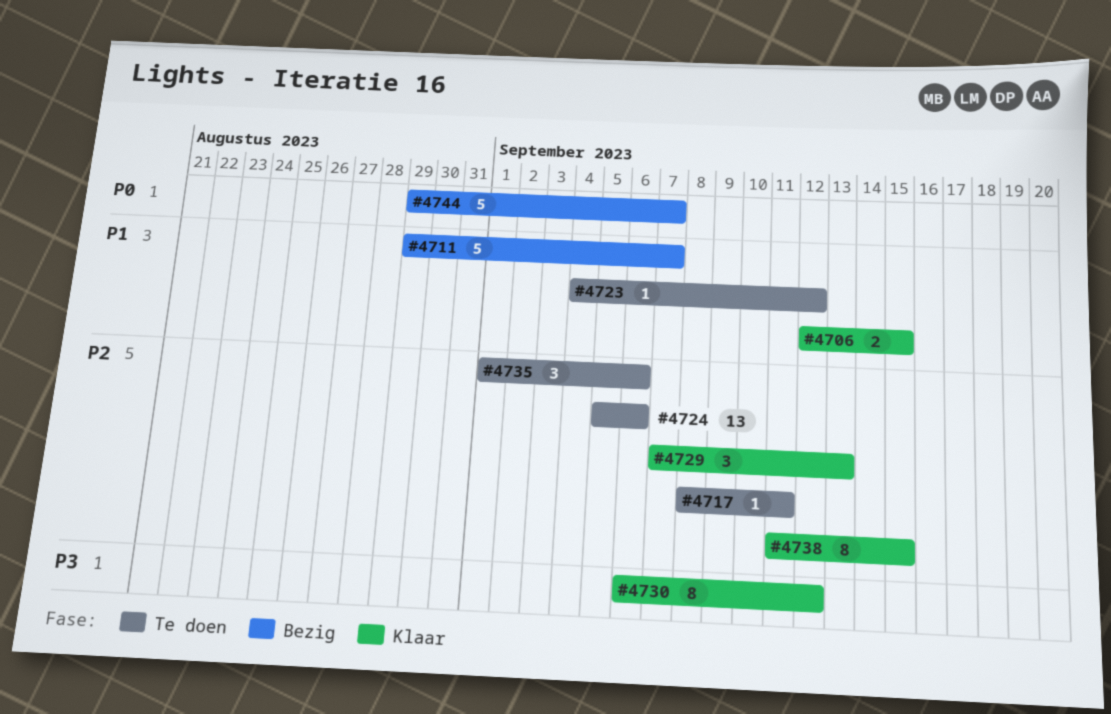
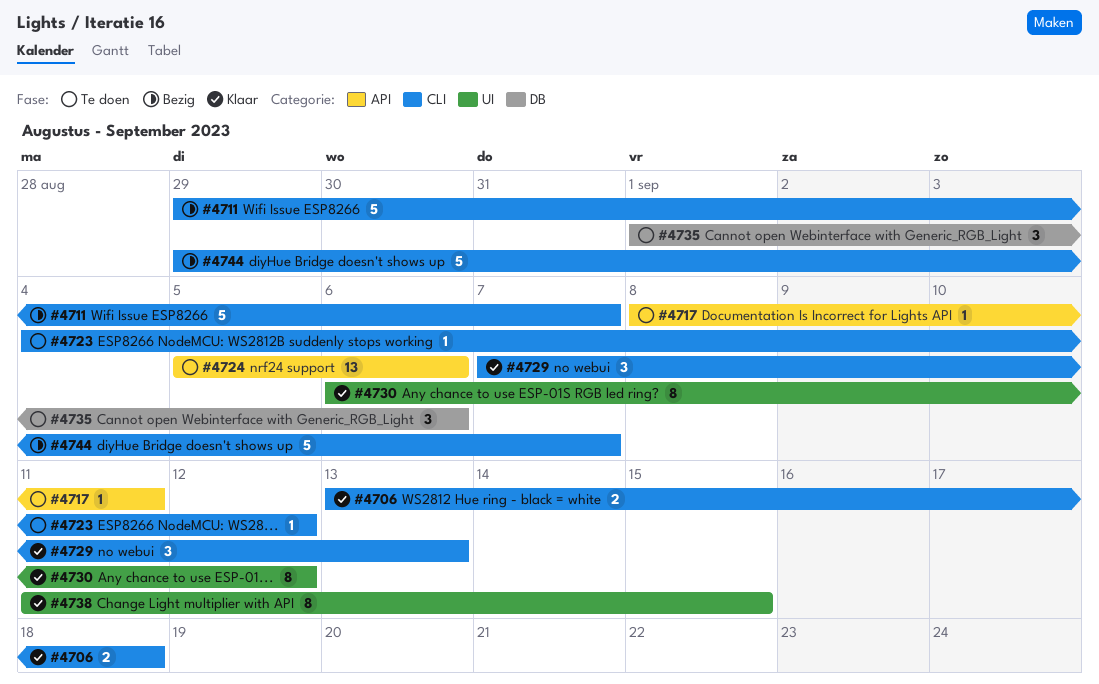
#4706, start: Sep 12 -> Sep 13
#4706, due: Sep 15 -> Sep 18

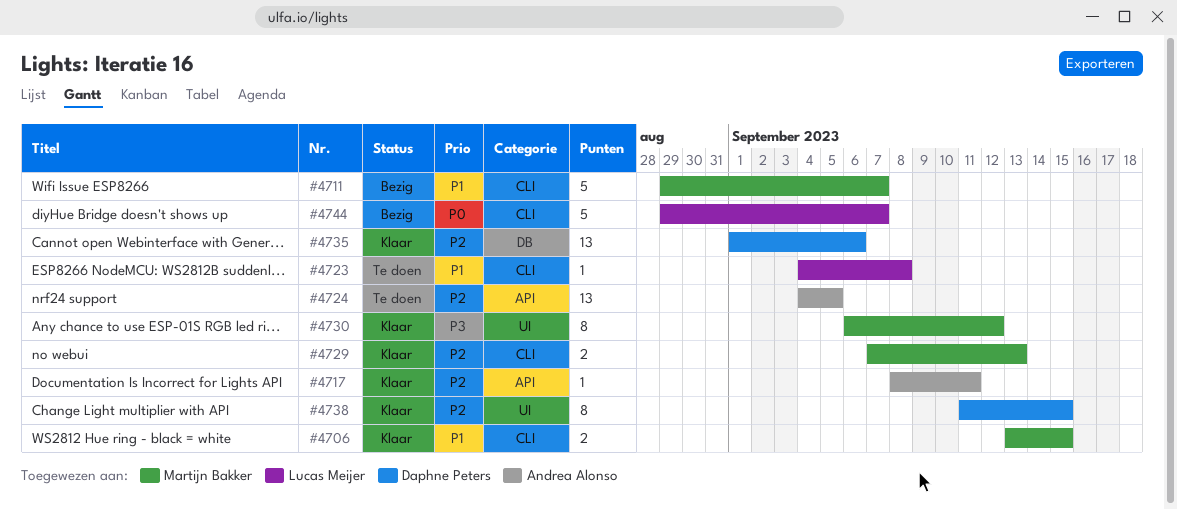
#4706, due: Sep 18 -> Sep 15
#4717, status: Te doen -> Klaar
#4723, due: Sep 12 -> Sep 8
#4724, start: Sep 5 -> Sep 4
#4724, due: Sep 6 -> Sep 5
#4729, estimate: 3 -> 2
#4735, status: Te doen -> Klaar
#4735, estimate: 3 -> 13

